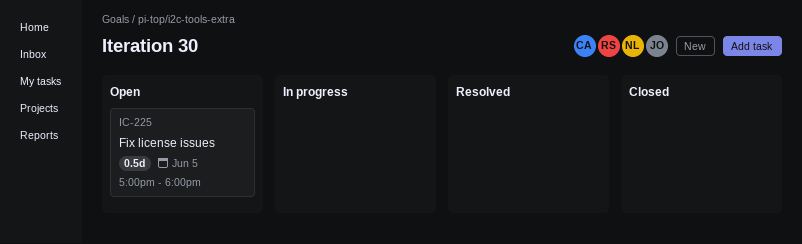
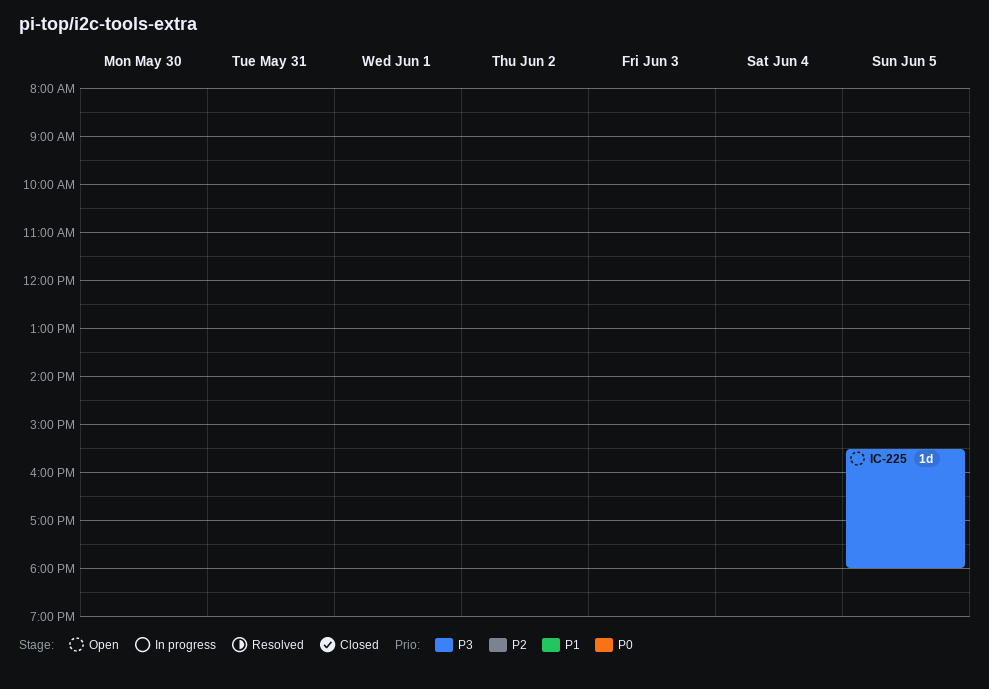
IC-225, estimate: 0.5d -> 1d
IC-225, begins: 17:00 -> 15:30

